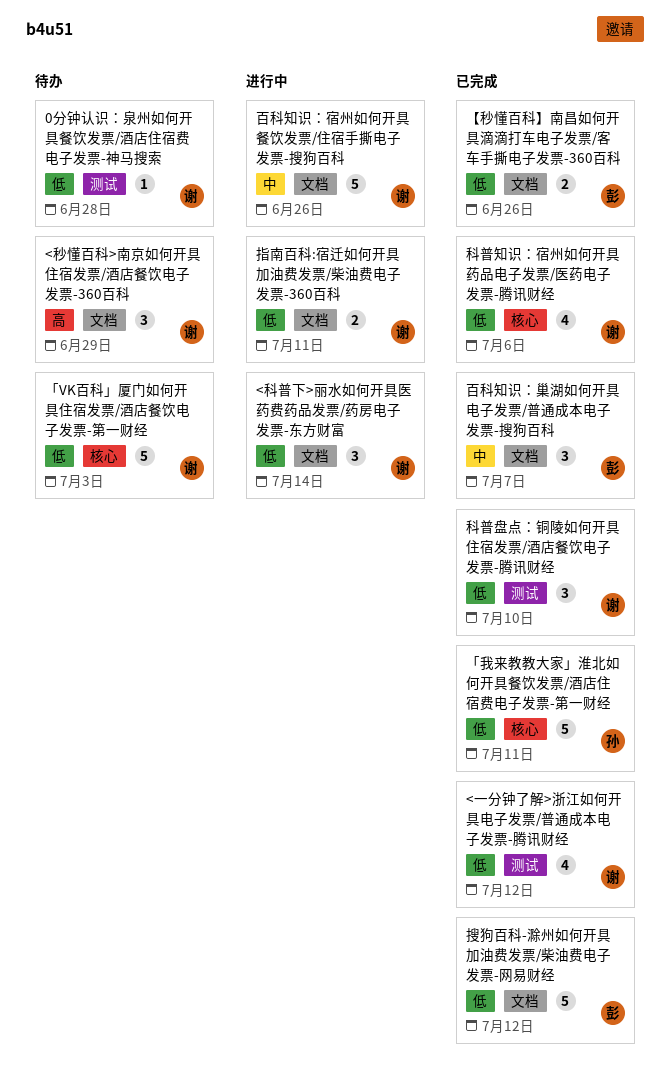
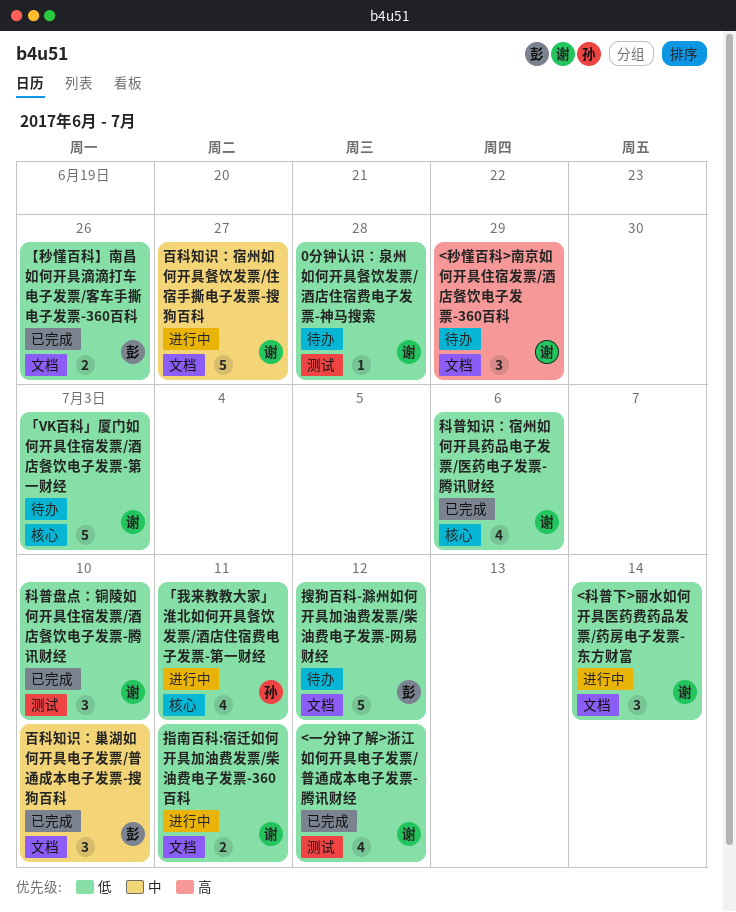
「我来教教大家」淮北如何开具餐饮发票/酒店住宿费电子发票-第一财经, status: 已完成 -> 进行中
「我来教教大家」淮北如何开具餐饮发票/酒店住宿费电子发票-第一财经, estimate: 5 -> 4
搜狗百科-滁州如何开具加油费发票/柴油费电子发票-网易财经, status: 已完成 -> 待办
百科知识：宿州如何开具餐饮发票/住宿手撕电子发票-搜狗百科, due: Jun 26 -> Jun 27
百科知识：巢湖如何开具电子发票/普通成本电子发票-搜狗百科, due: Jul 7 -> Jul 10

